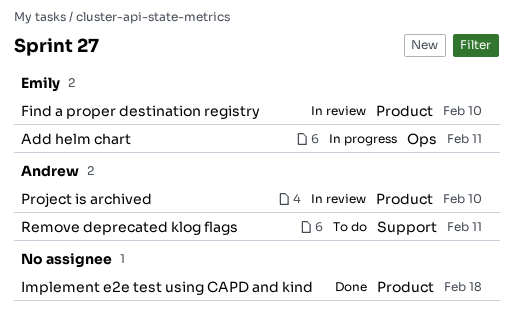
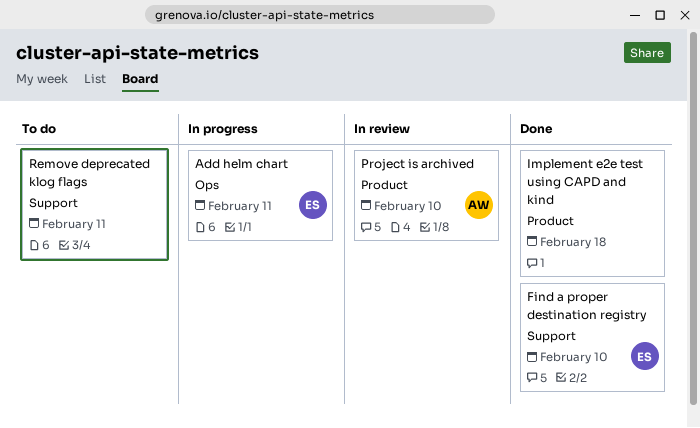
Find a proper destination registry, status: In review -> Done
Find a proper destination registry, label: Product -> Support
Remove deprecated klog flags, owner: Andrew -> none

